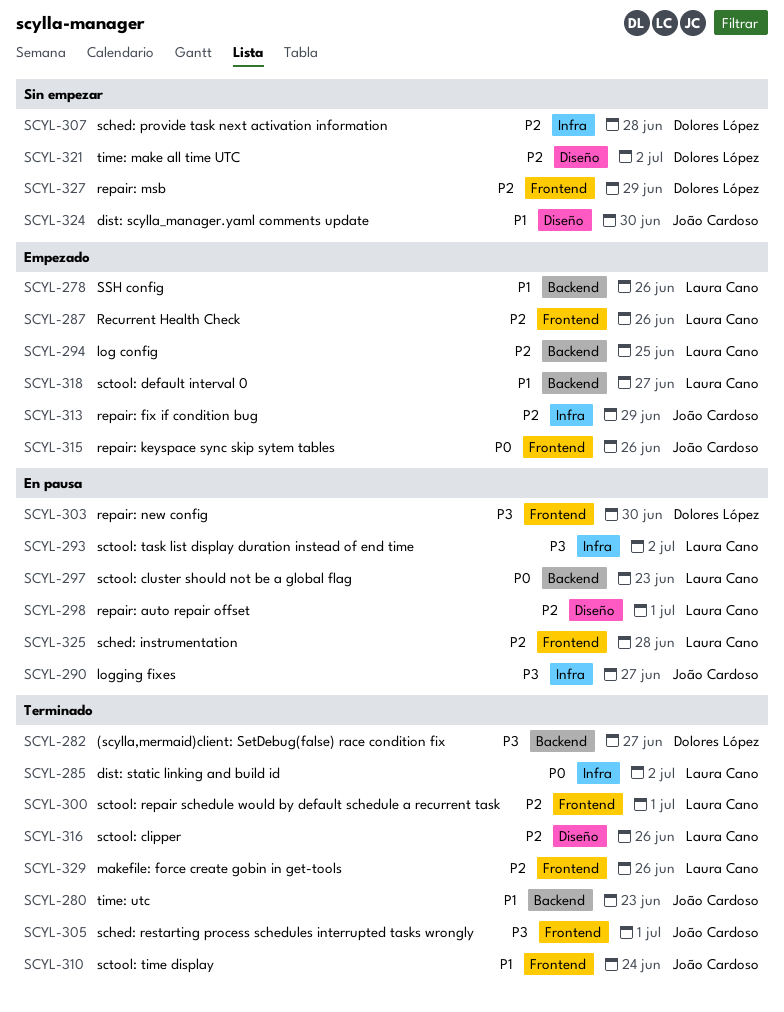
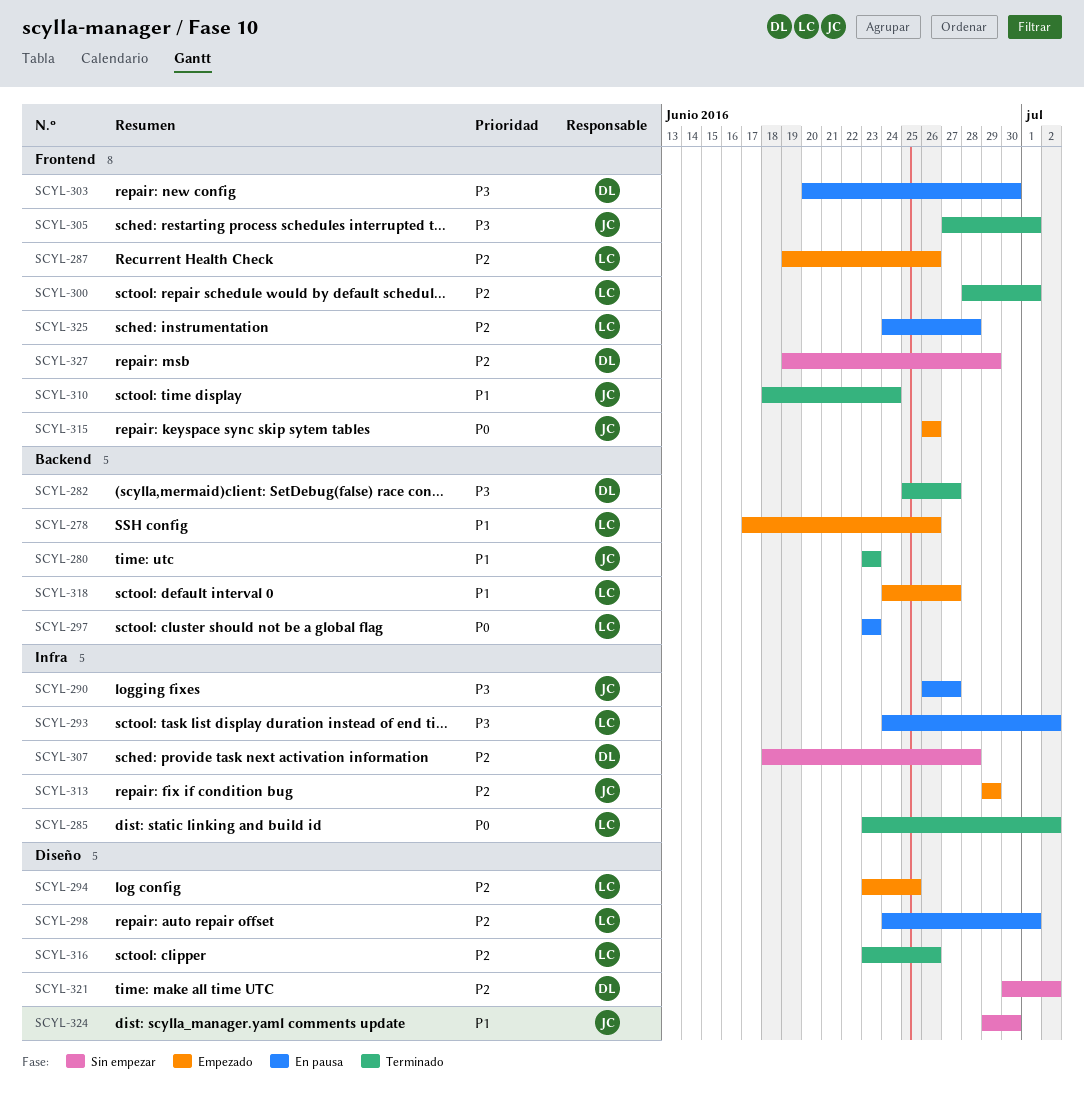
SCYL-294, label: Backend -> Diseño
SCYL-329: present -> none

